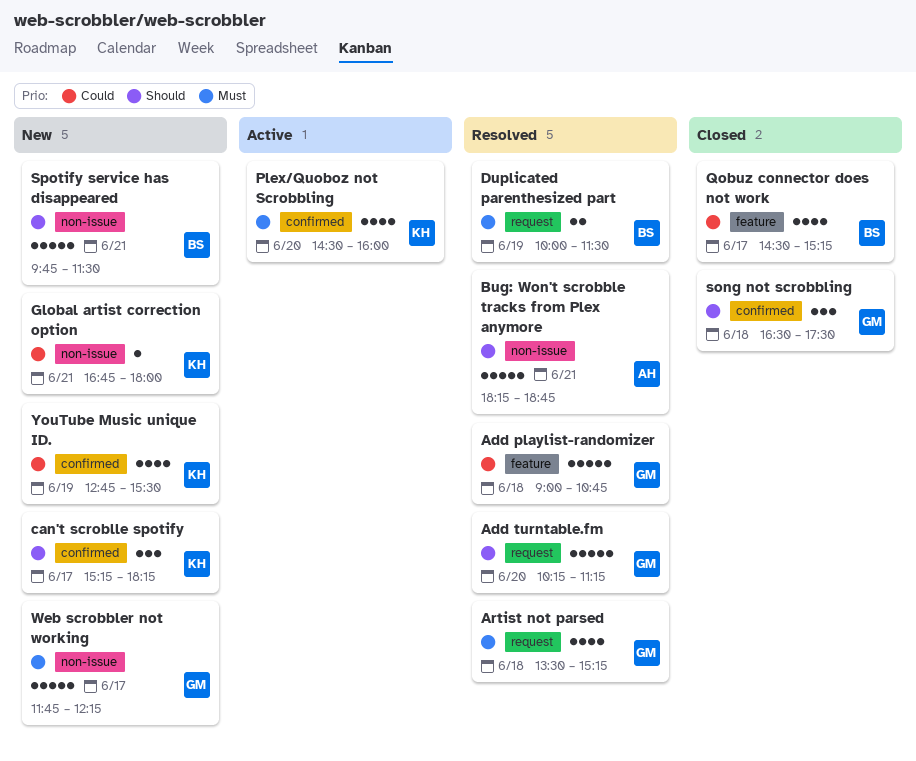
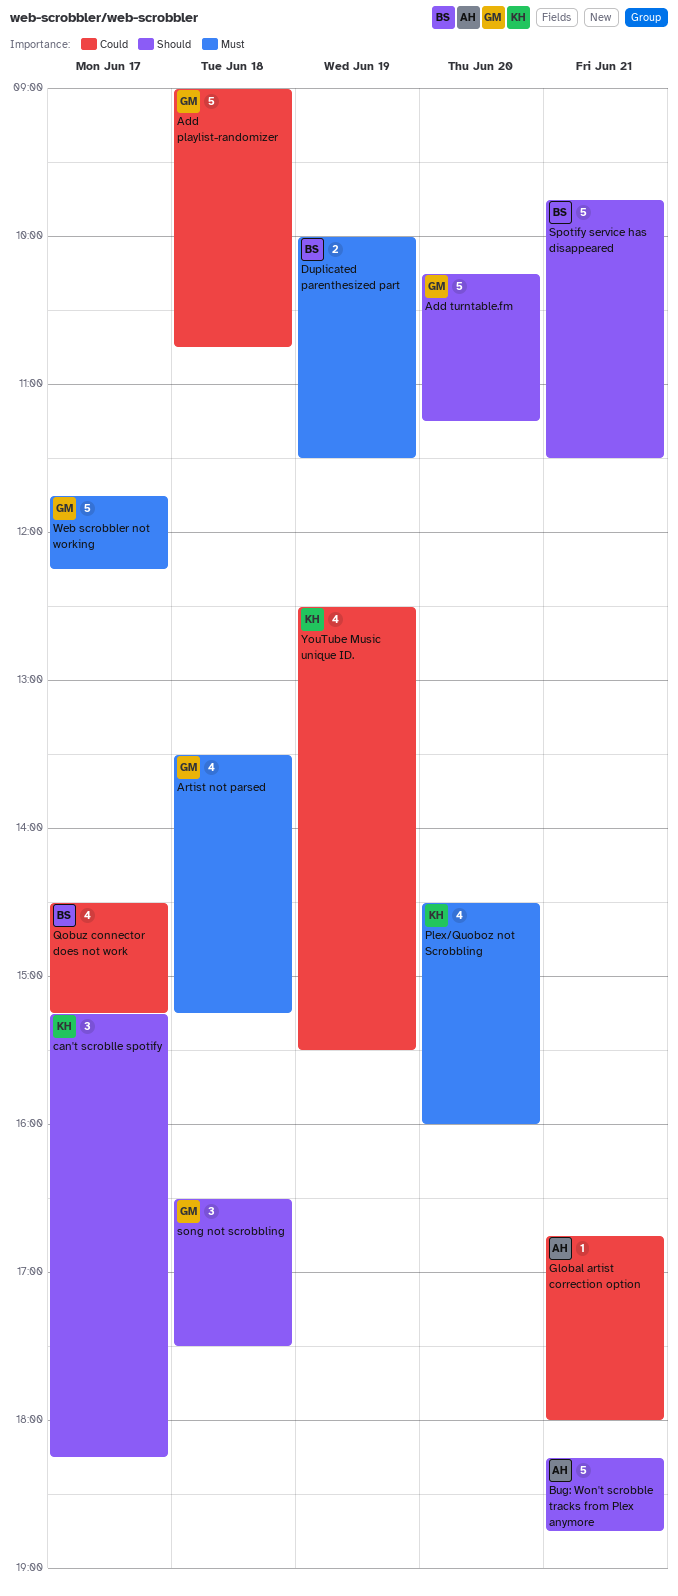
Global artist correction option, owner: KH -> AH
YouTube Music unique ID., begins: 12:45 -> 12:30

